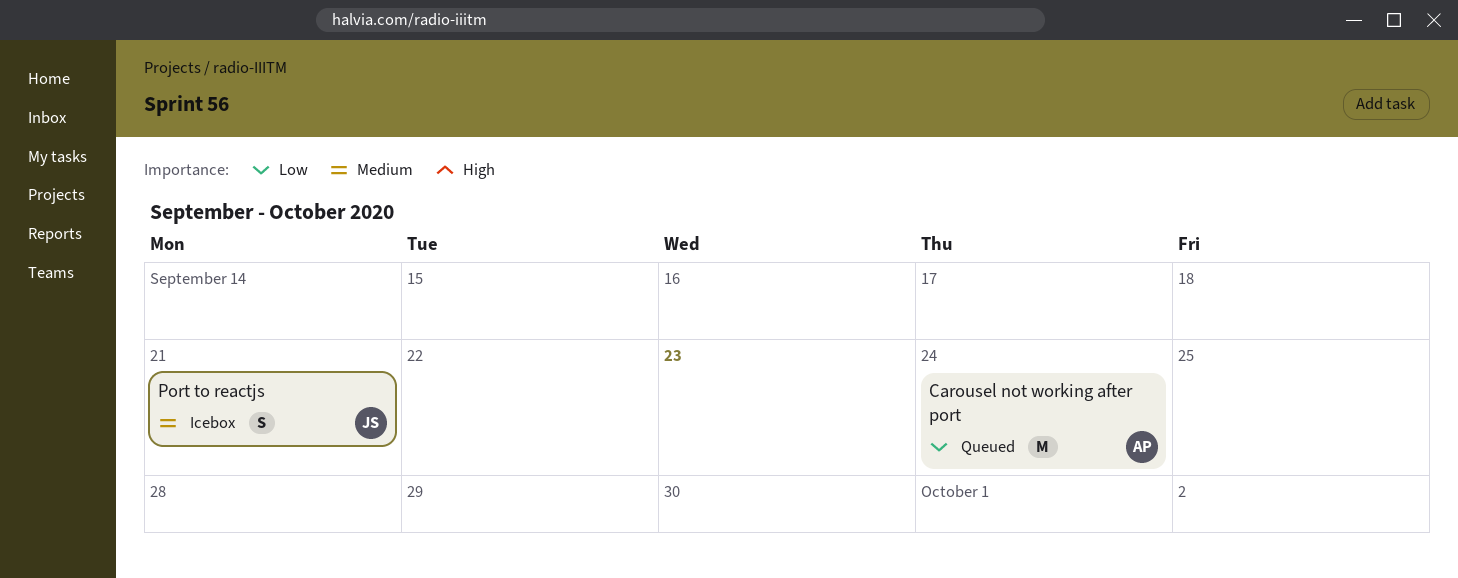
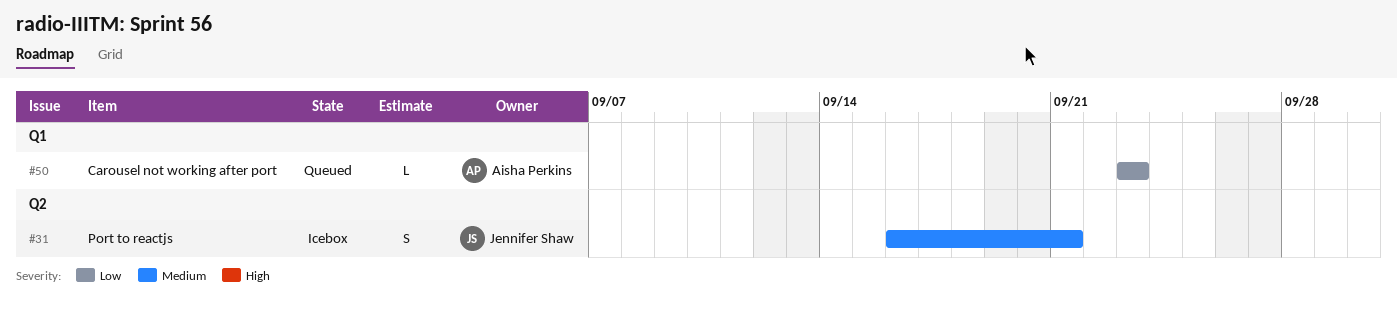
Carousel not working after port, estimate: M -> L
Carousel not working after port, due: Sep 24 -> Sep 23

